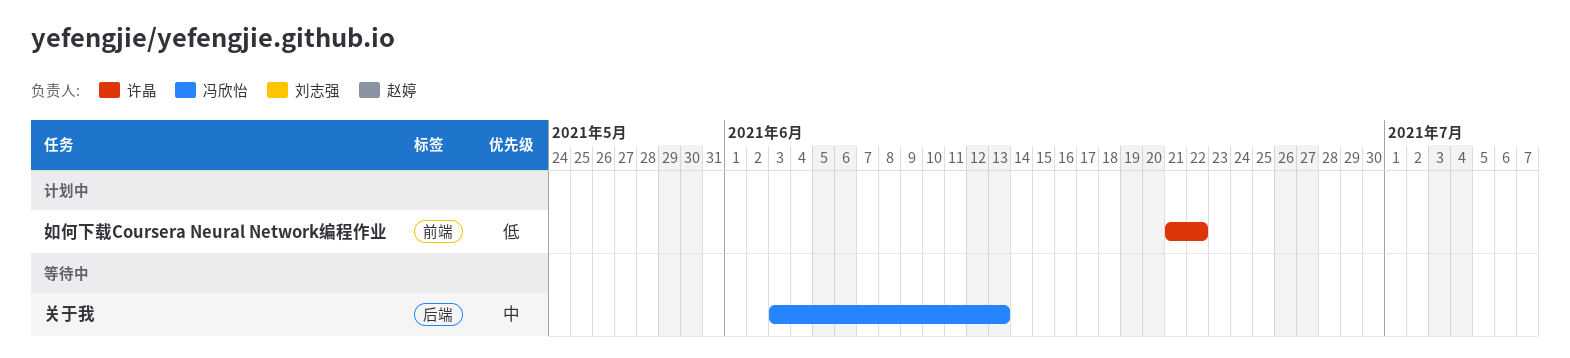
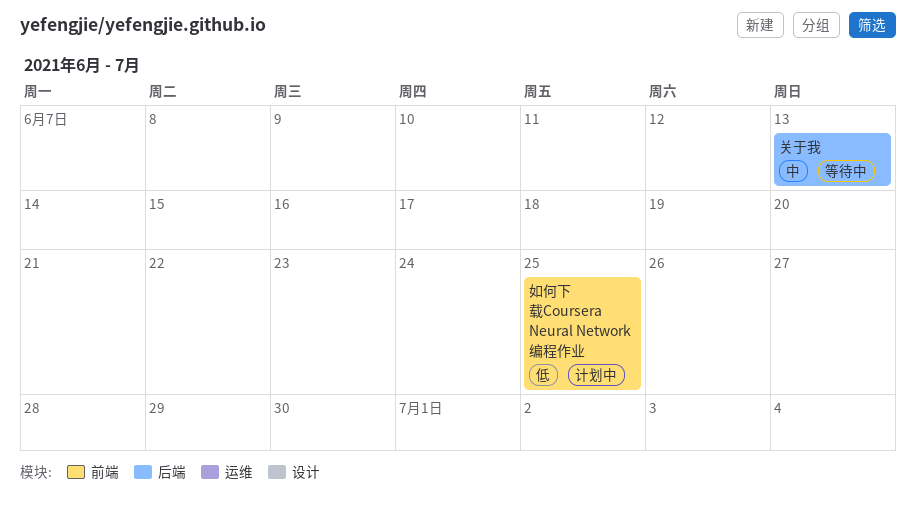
如何下载Coursera Neural Network编程作业, due: Jun 22 -> Jun 25

